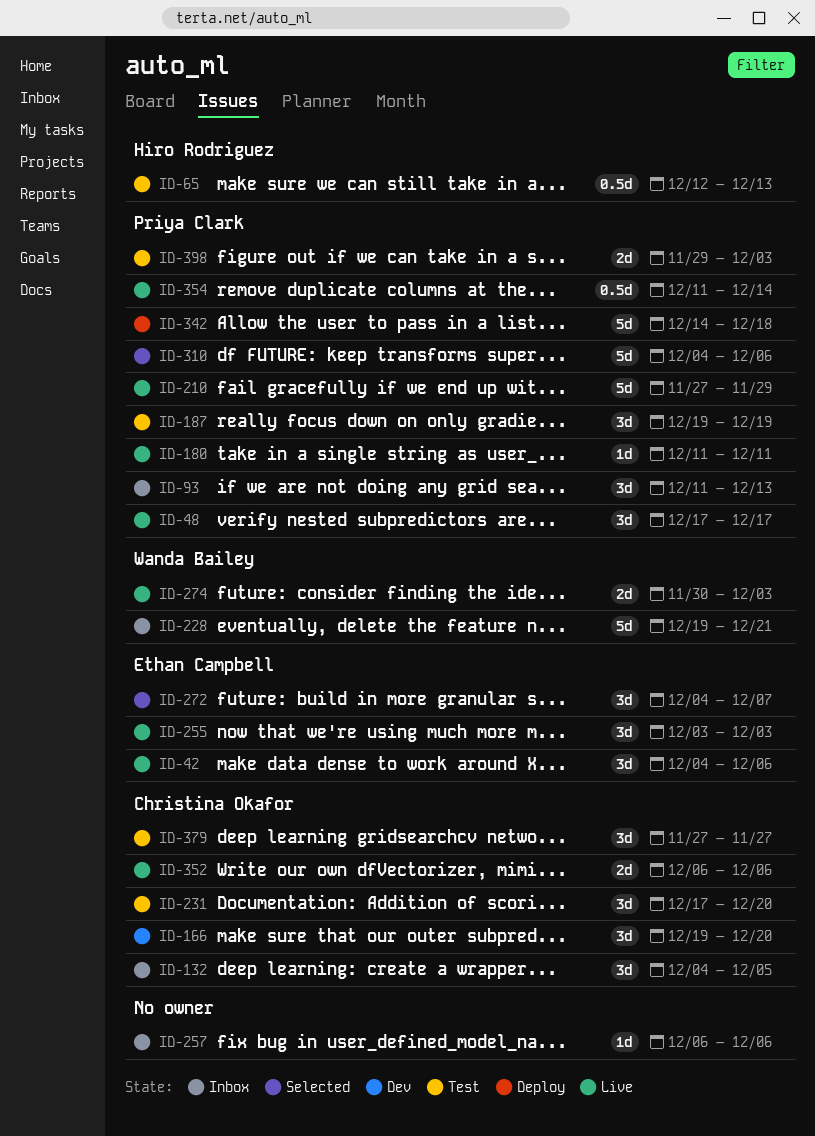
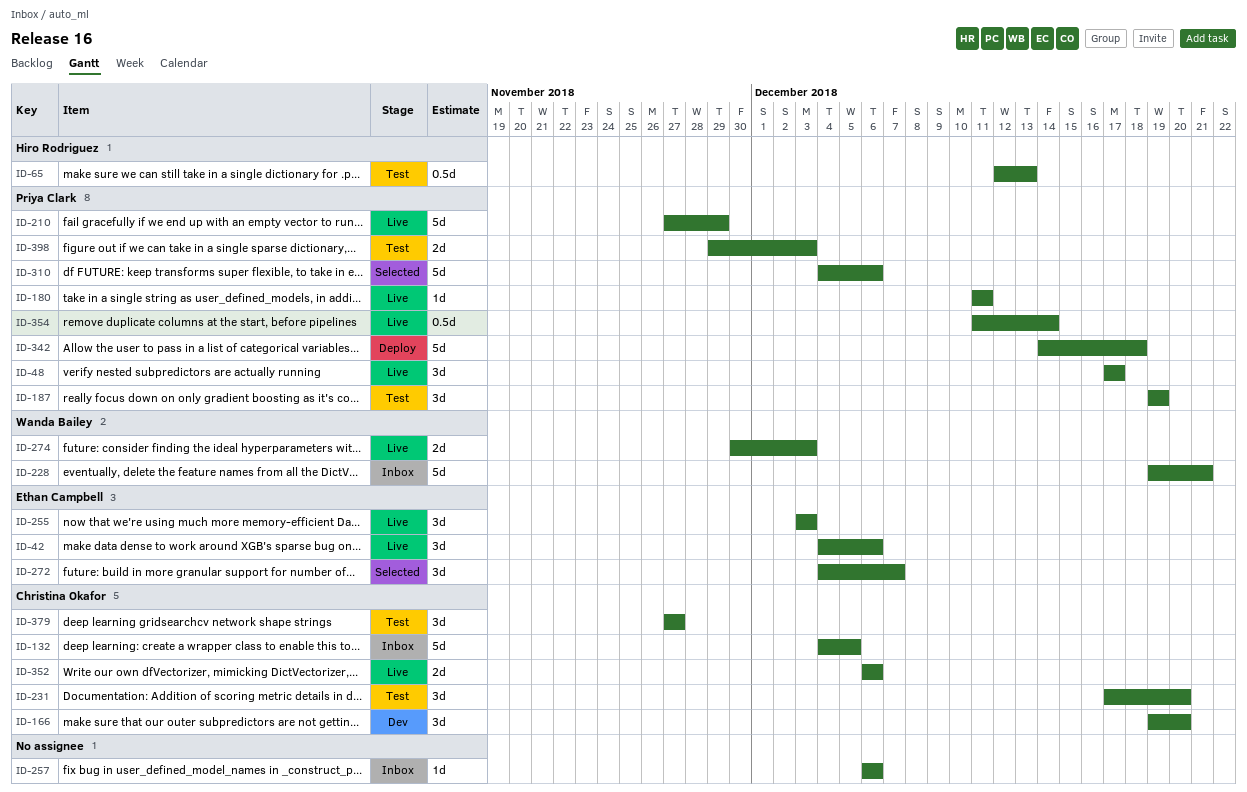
ID-93: present -> none
ID-132, estimate: 3d -> 5d

